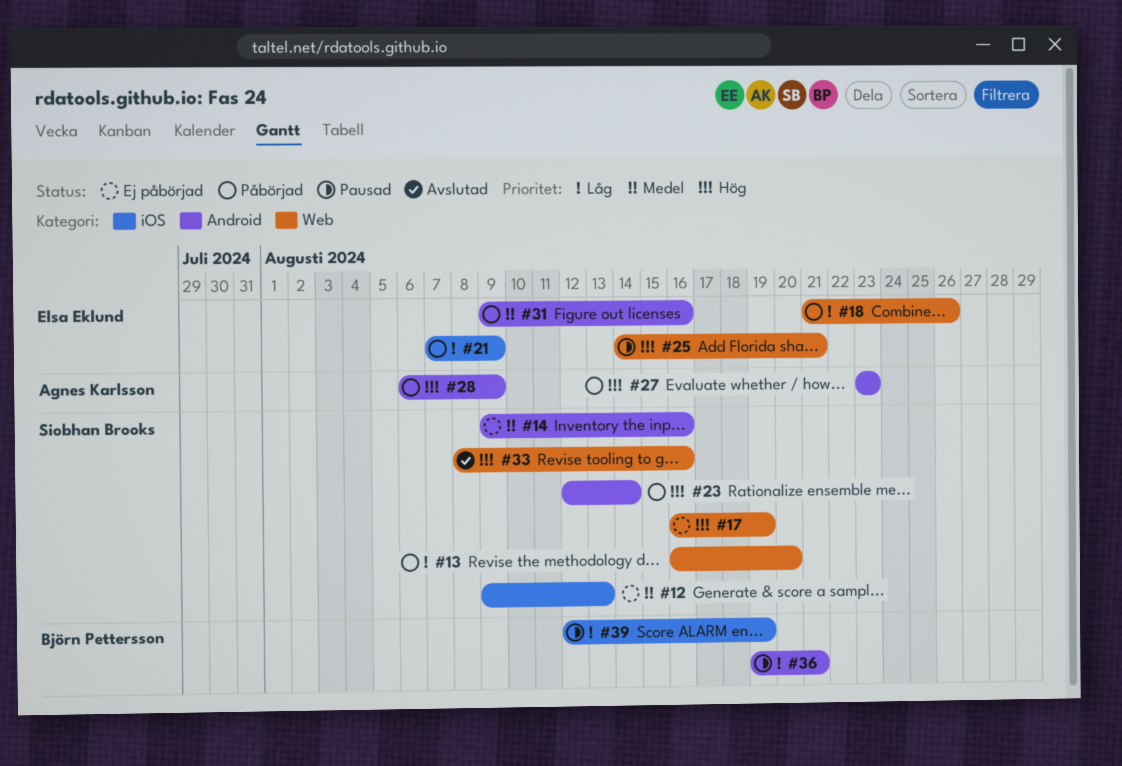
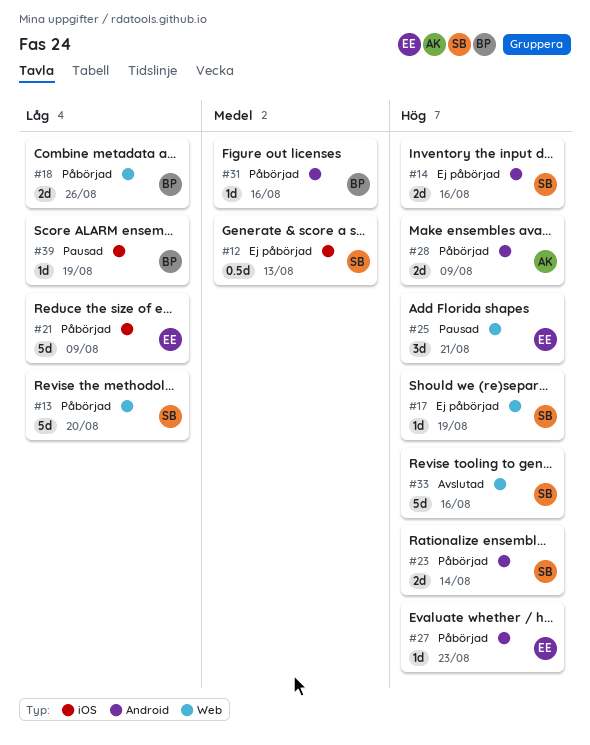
#14, priority: Medel -> Hög
#18, owner: Elsa Eklund -> Björn Pettersson
#27, owner: Agnes Karlsson -> Elsa Eklund
#31, owner: Elsa Eklund -> Björn Pettersson
#36: present -> none

